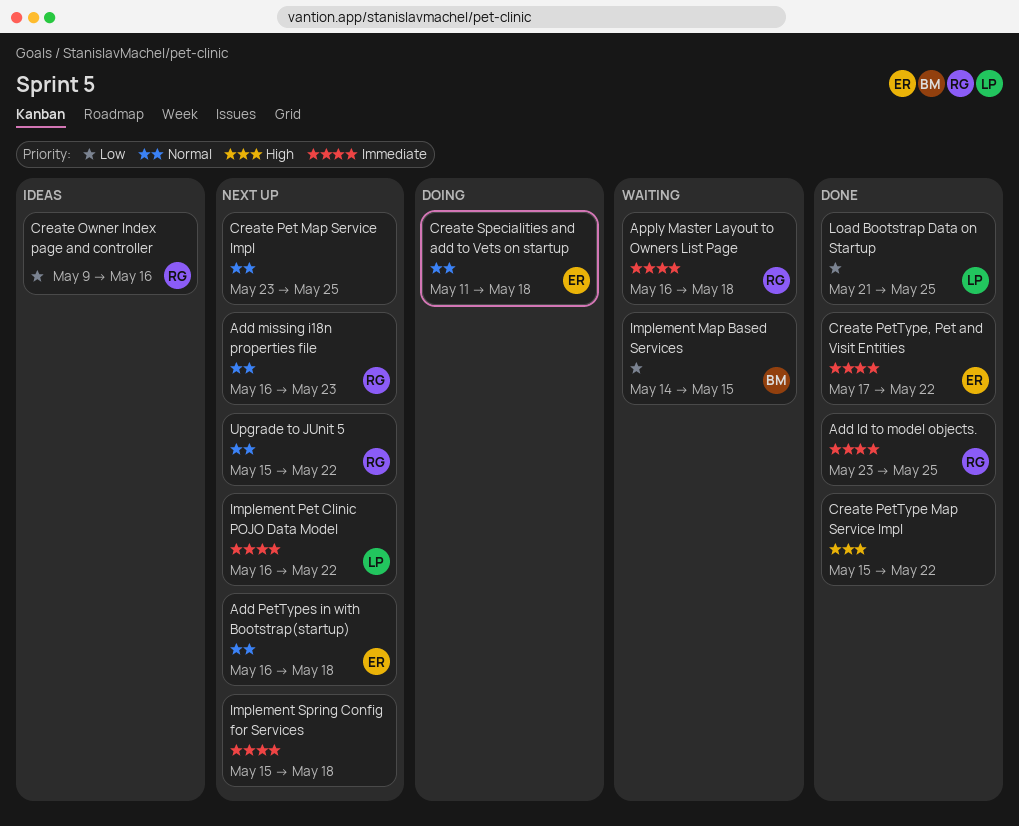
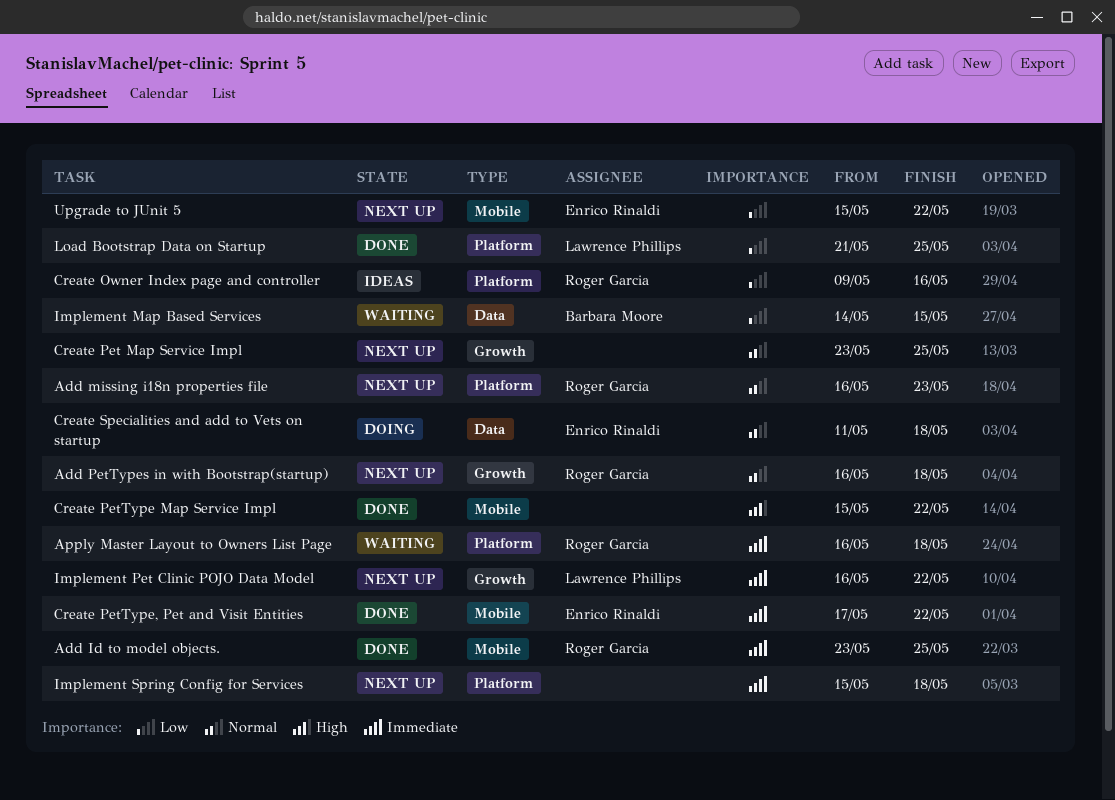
Add PetTypes in with Bootstrap(startup), owner: Enrico Rinaldi -> Roger Garcia
Upgrade to JUnit 5, owner: Roger Garcia -> Enrico Rinaldi
Upgrade to JUnit 5, priority: Normal -> Low

